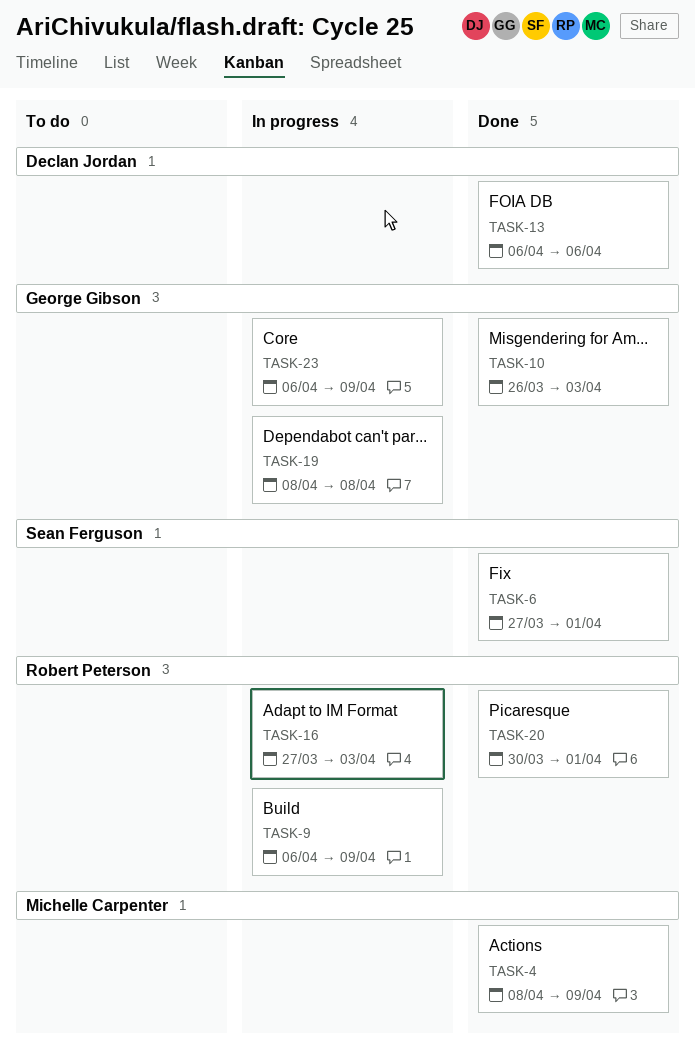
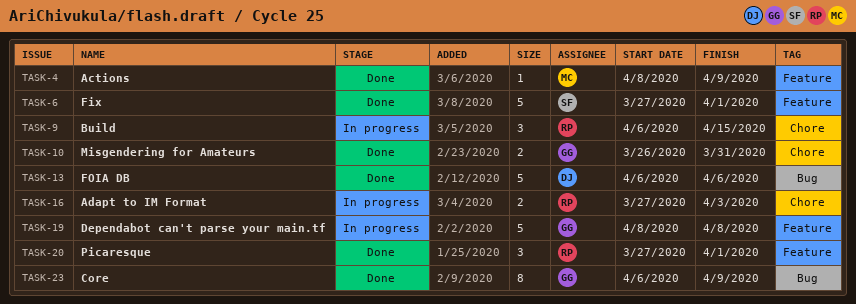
TASK-9, due: Apr 9 -> Apr 15
TASK-10, due: Apr 3 -> Mar 31
TASK-20, start: Mar 30 -> Mar 27
TASK-23, status: In progress -> Done

